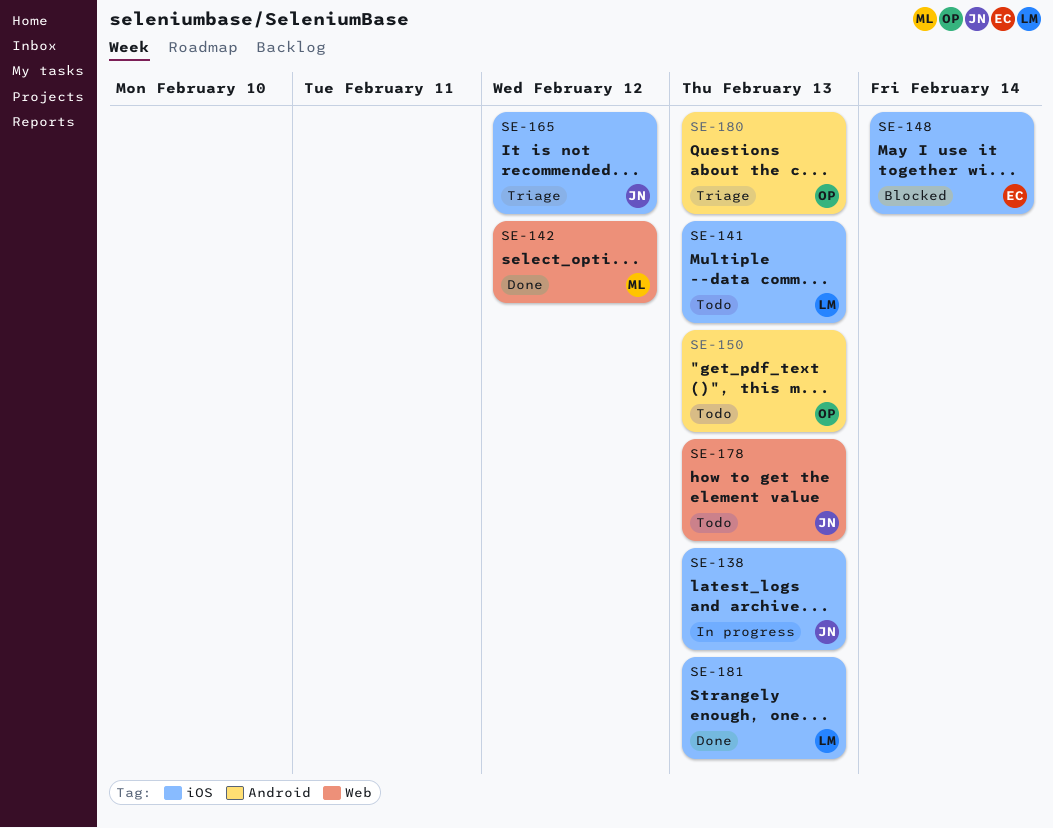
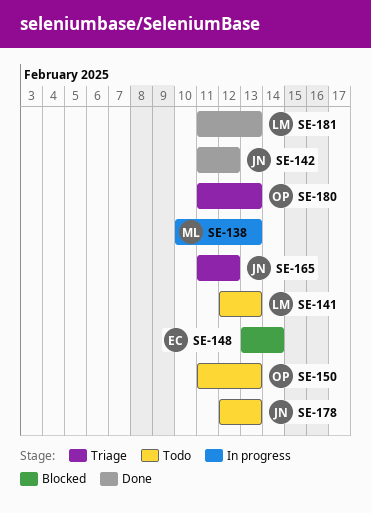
SE-138, owner: JN -> ML
SE-142, owner: ML -> JN

